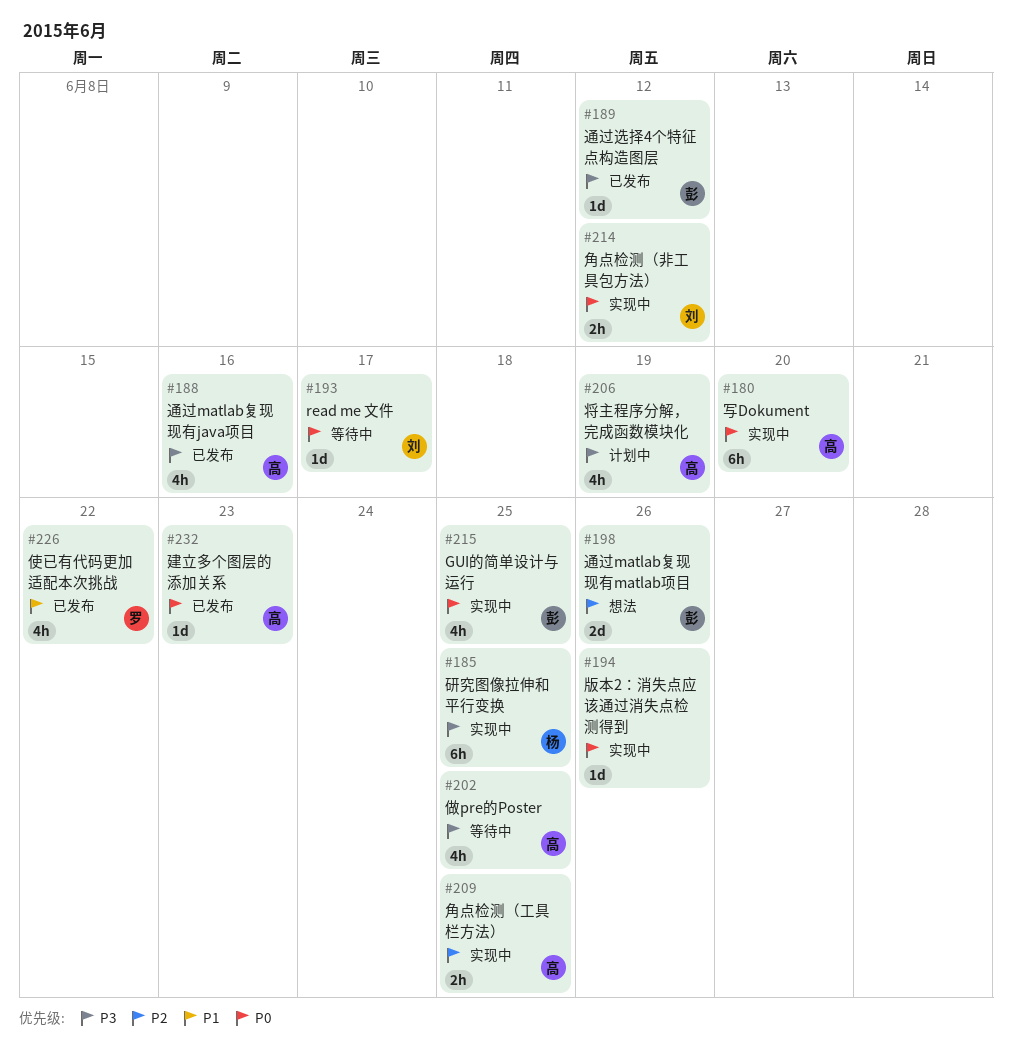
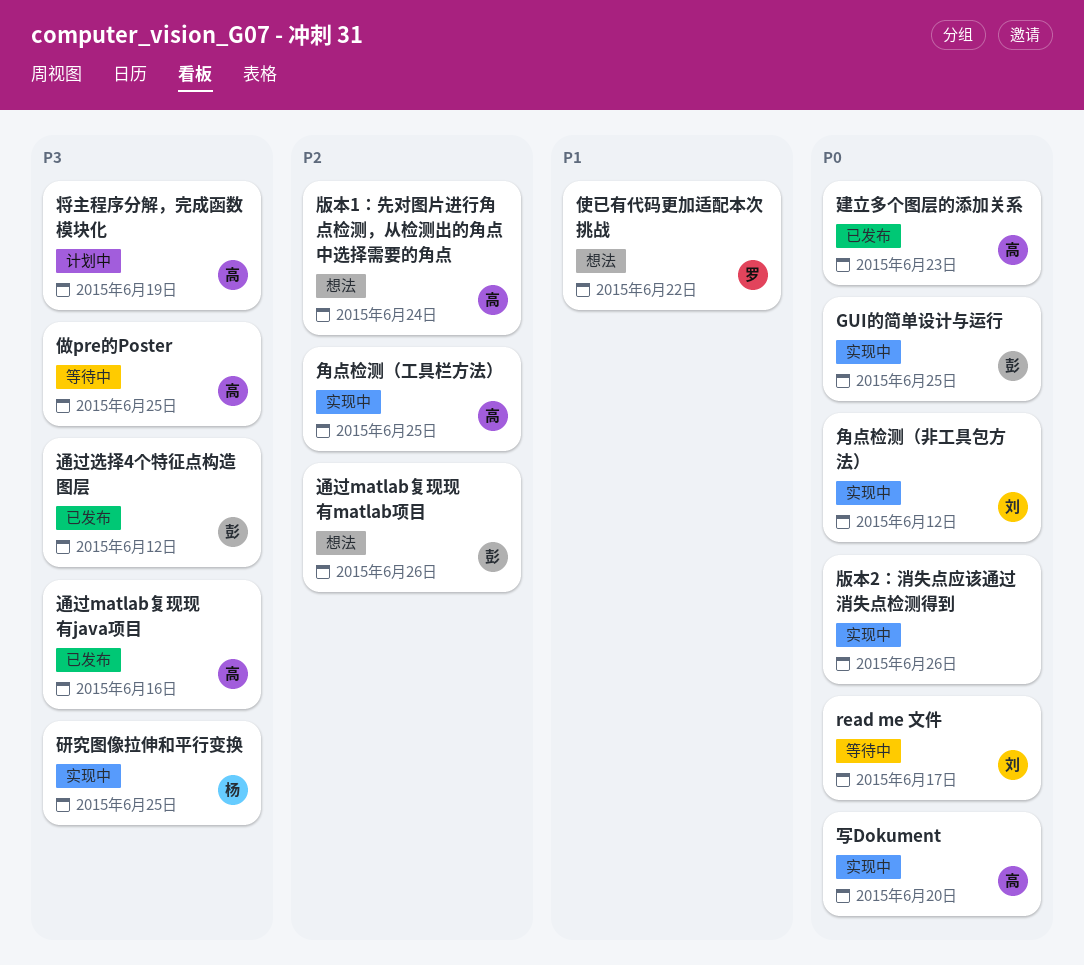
使已有代码更加适配本次挑战, status: 已发布 -> 想法
版本1：先对图片进行角点检测，从检测出的角点中选择需要的角点: none -> present

